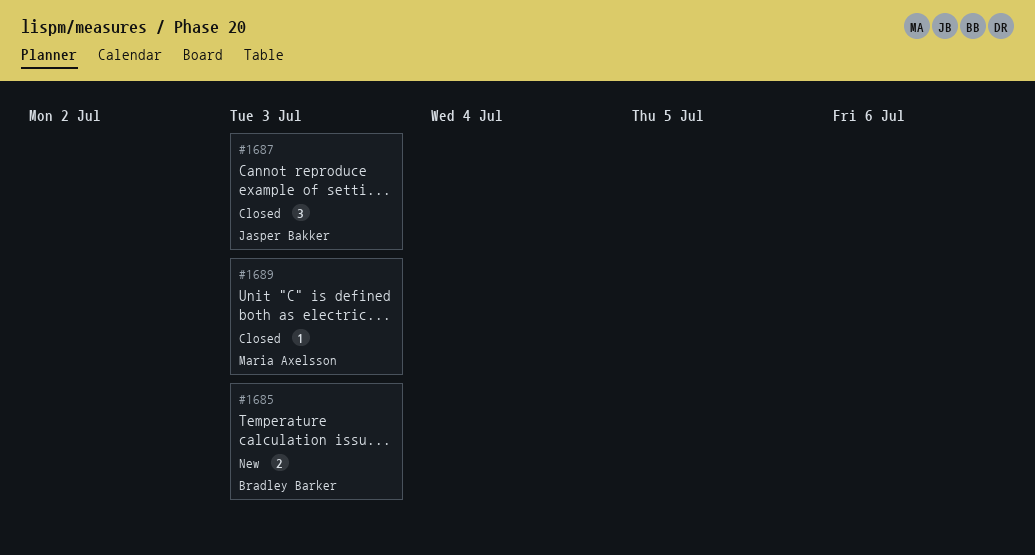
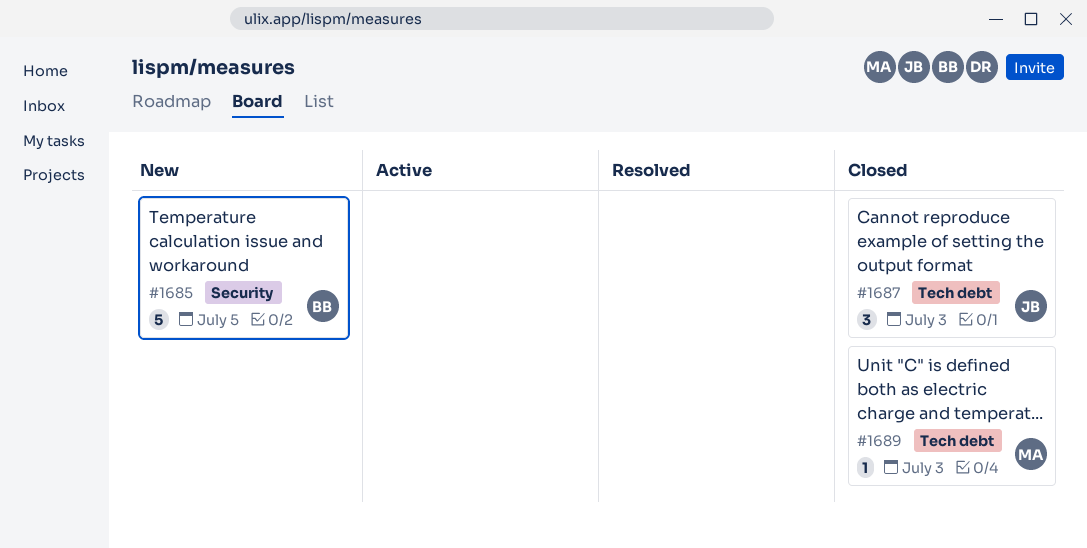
#1685, estimate: 2 -> 5
#1685, due: Jul 3 -> Jul 5

